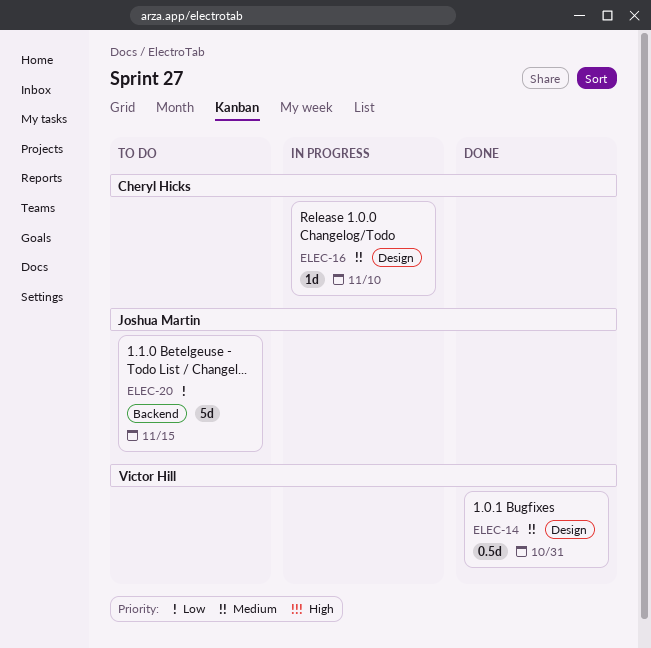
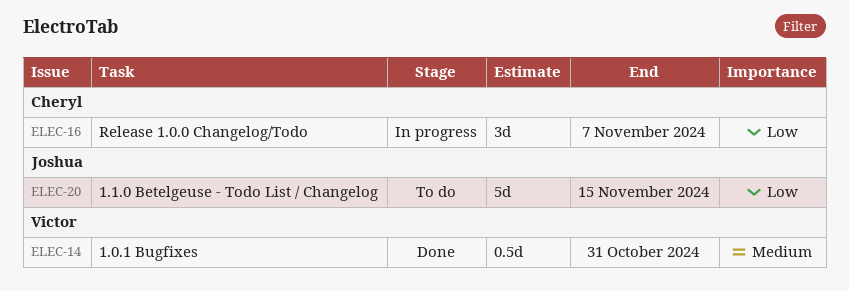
ELEC-16, priority: Medium -> Low
ELEC-16, estimate: 1d -> 3d
ELEC-16, due: Nov 10 -> Nov 7

